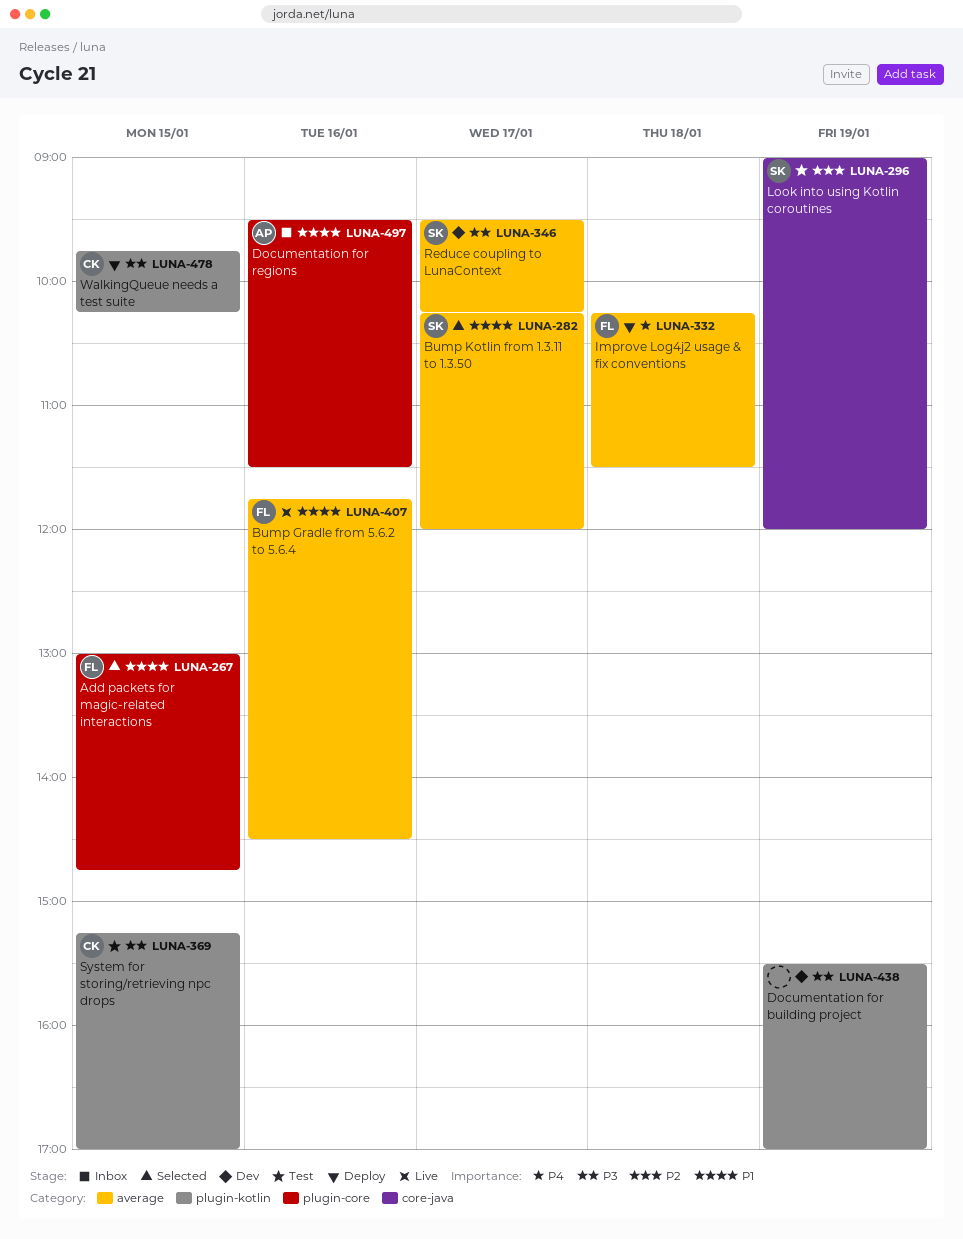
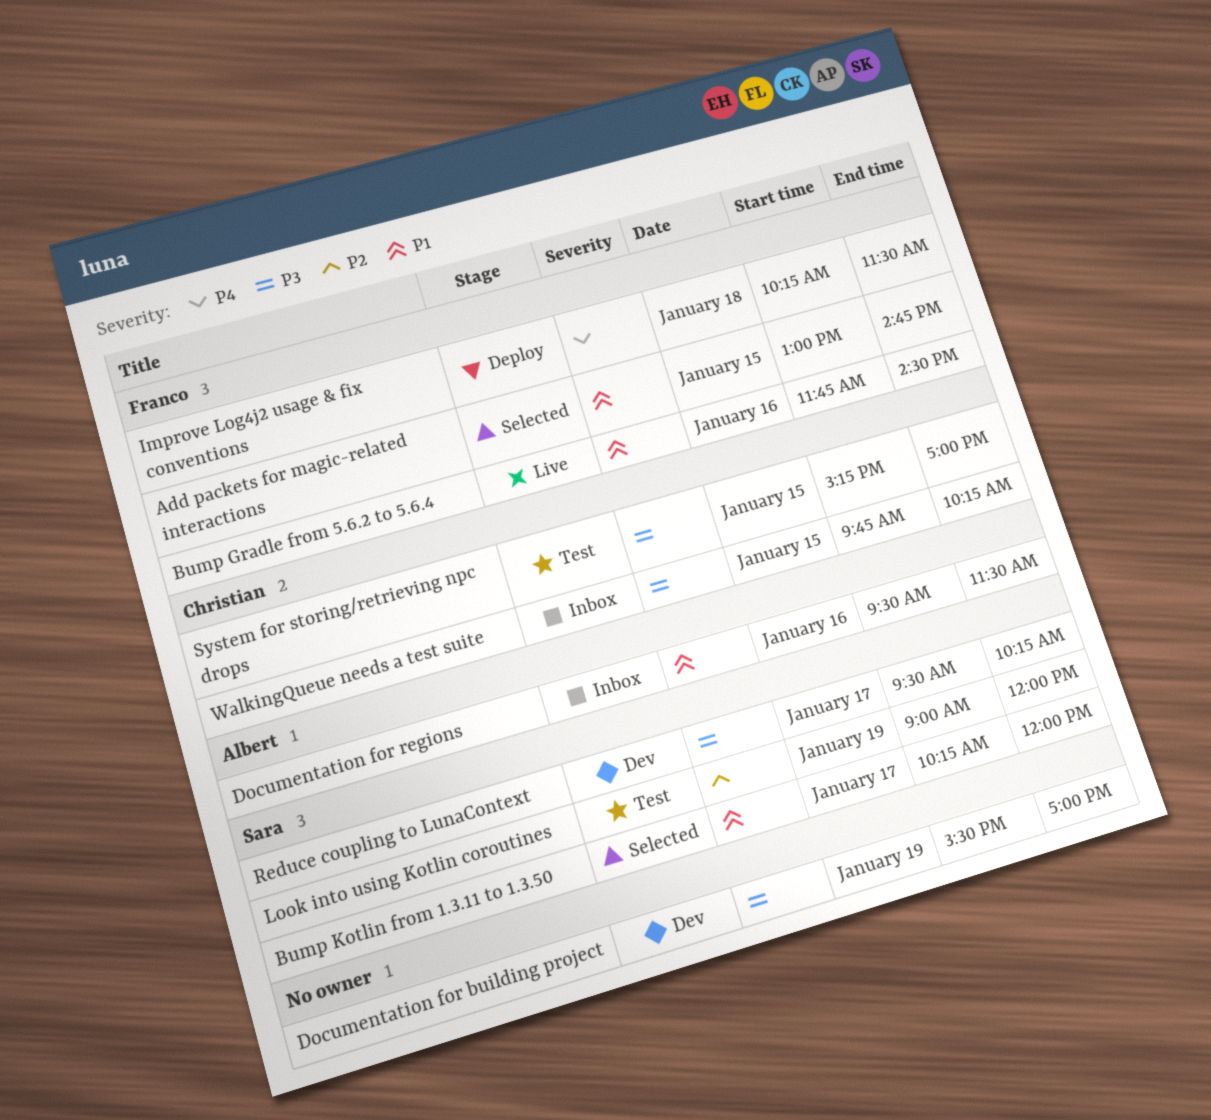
WalkingQueue needs a test suite, status: Deploy -> Inbox

